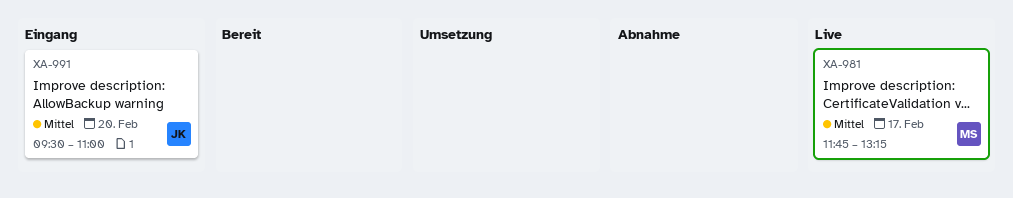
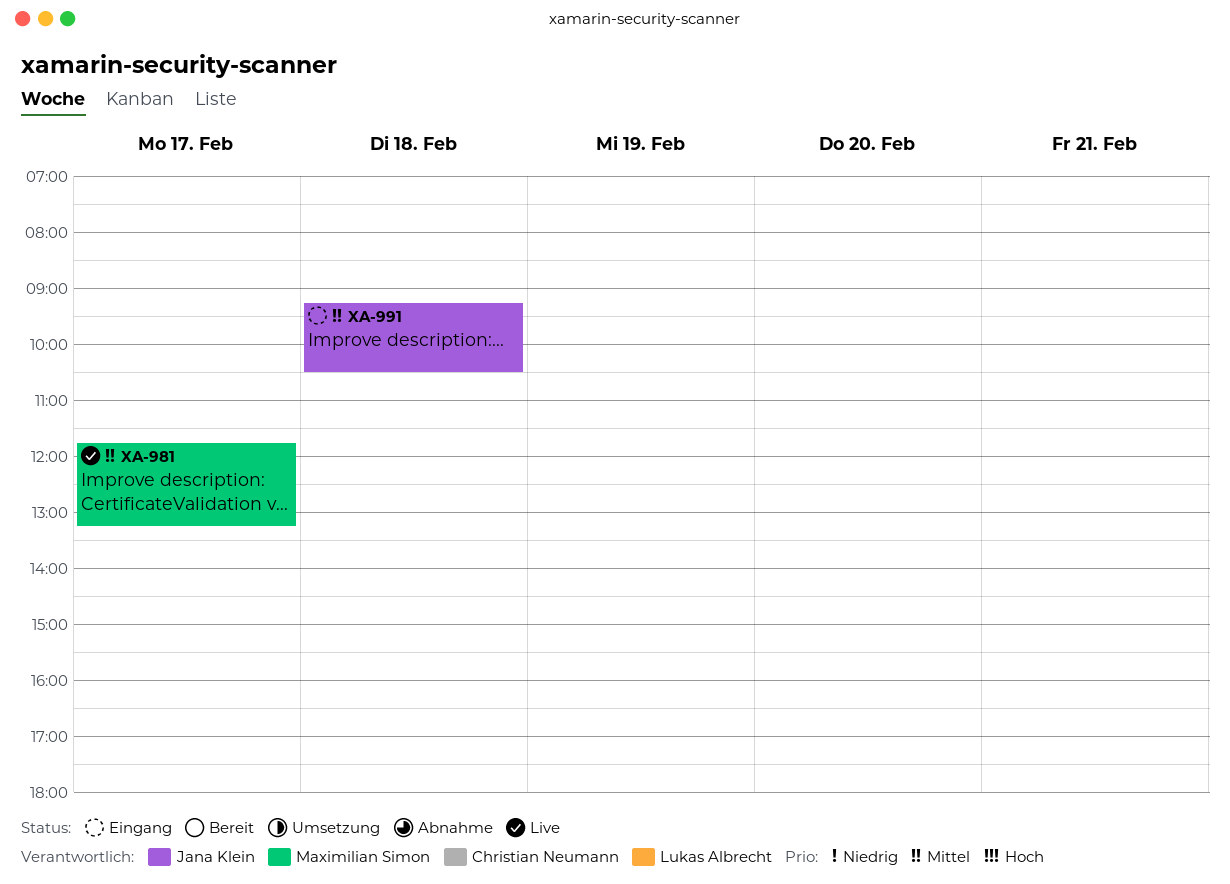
XA-991, day: Feb 20 -> Feb 18
XA-991, begins: 09:30 -> 09:15
XA-991, ends: 11:00 -> 10:30

